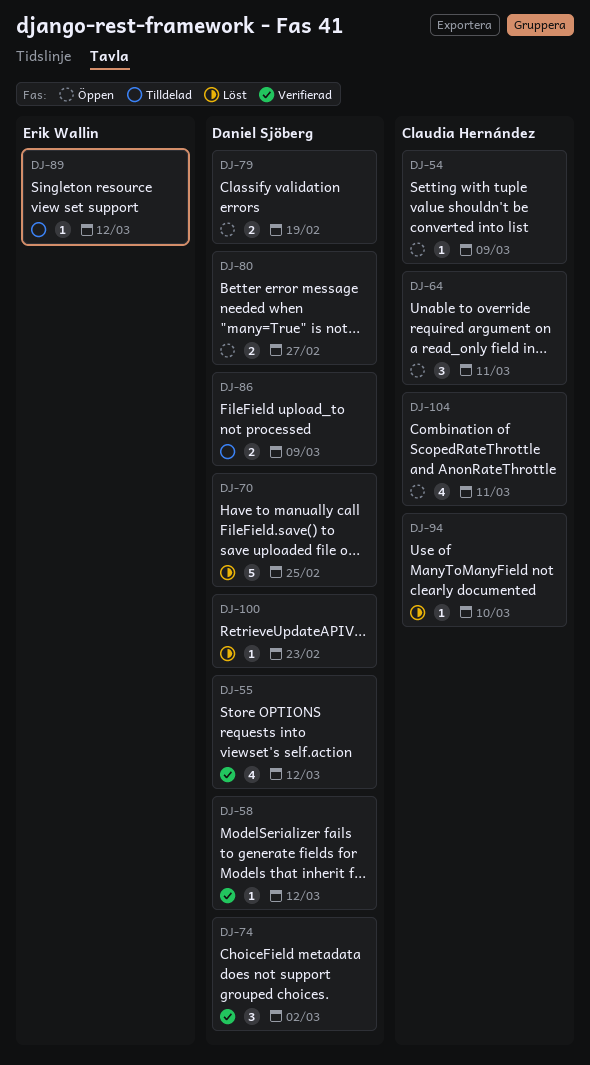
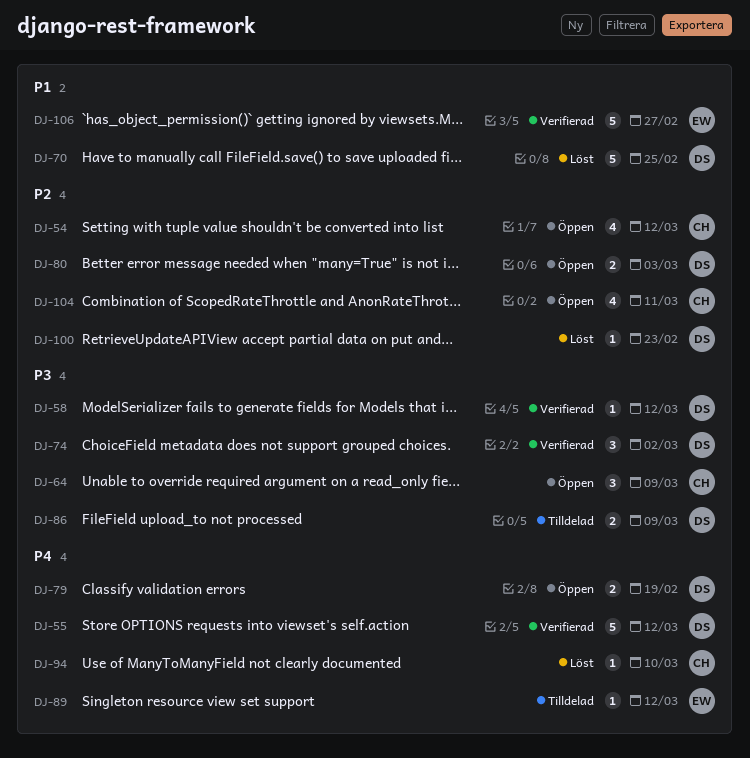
DJ-54, estimate: 1 -> 4
DJ-54, due: Mar 9 -> Mar 12
DJ-55, estimate: 4 -> 5
DJ-64, due: Mar 11 -> Mar 9
DJ-80, due: Feb 27 -> Mar 3
DJ-106: none -> present

